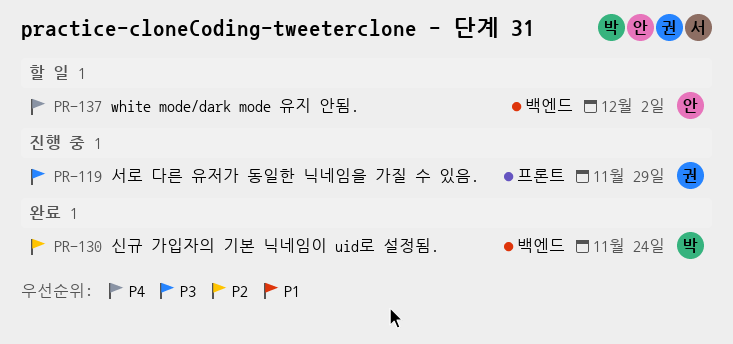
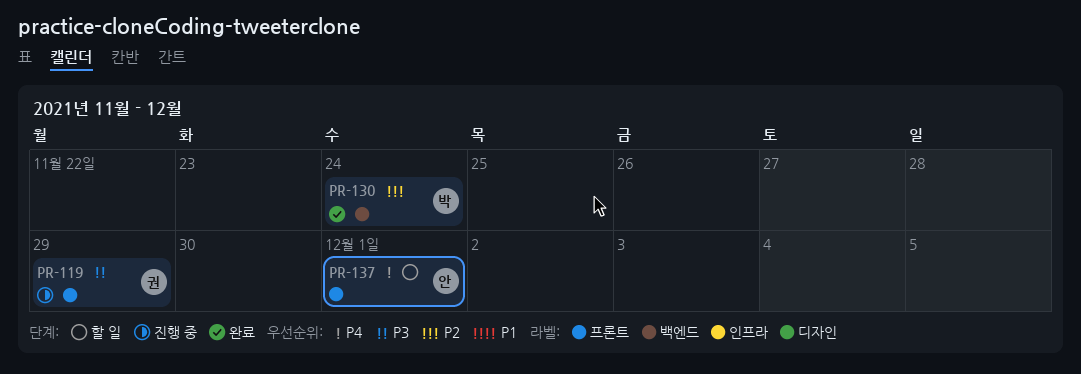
PR-137, label: 백엔드 -> 프론트
PR-137, due: Dec 2 -> Dec 1

